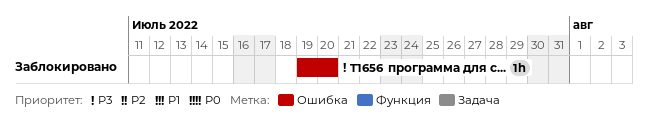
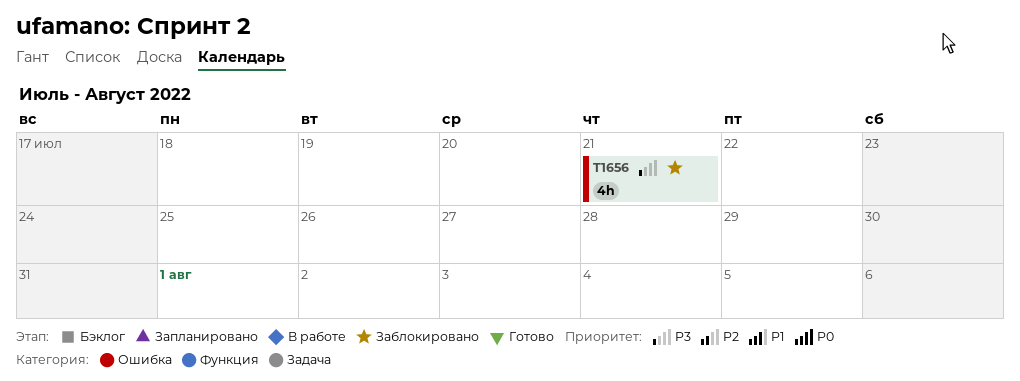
T1656, estimate: 1h -> 4h
T1656, due: Jul 20 -> Jul 21

